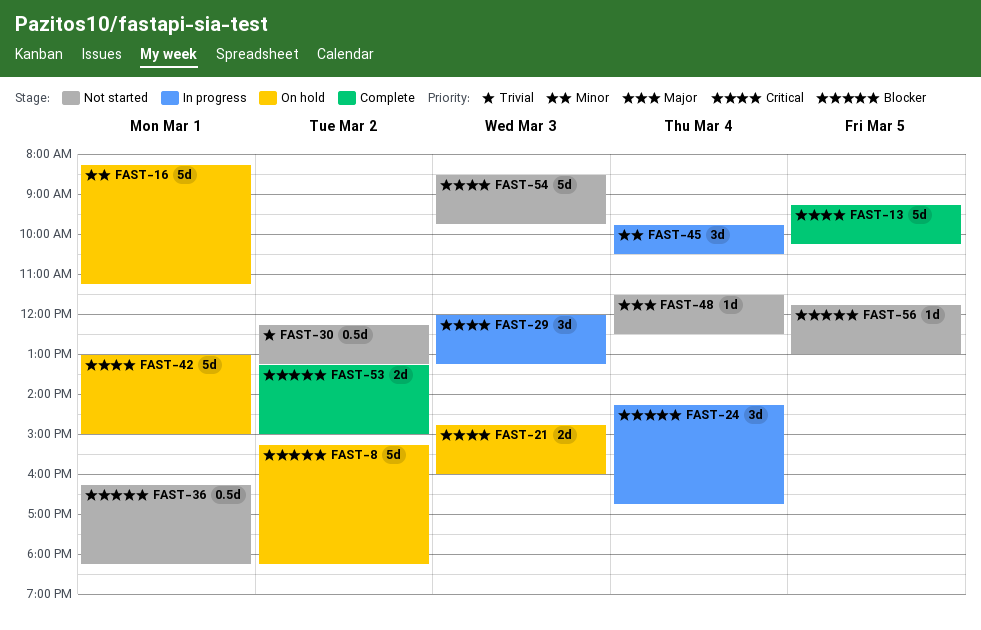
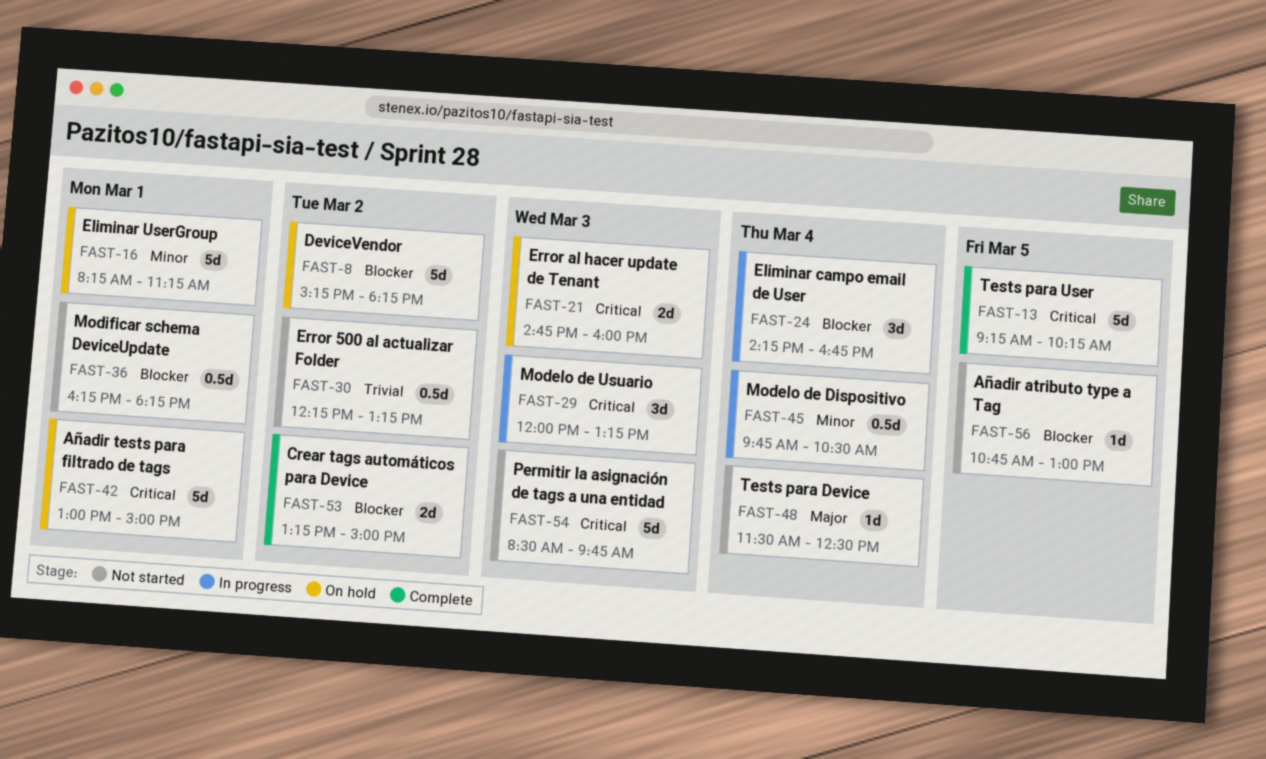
FAST-45, estimate: 3d -> 0.5d
FAST-56, begins: 11:45 -> 10:45

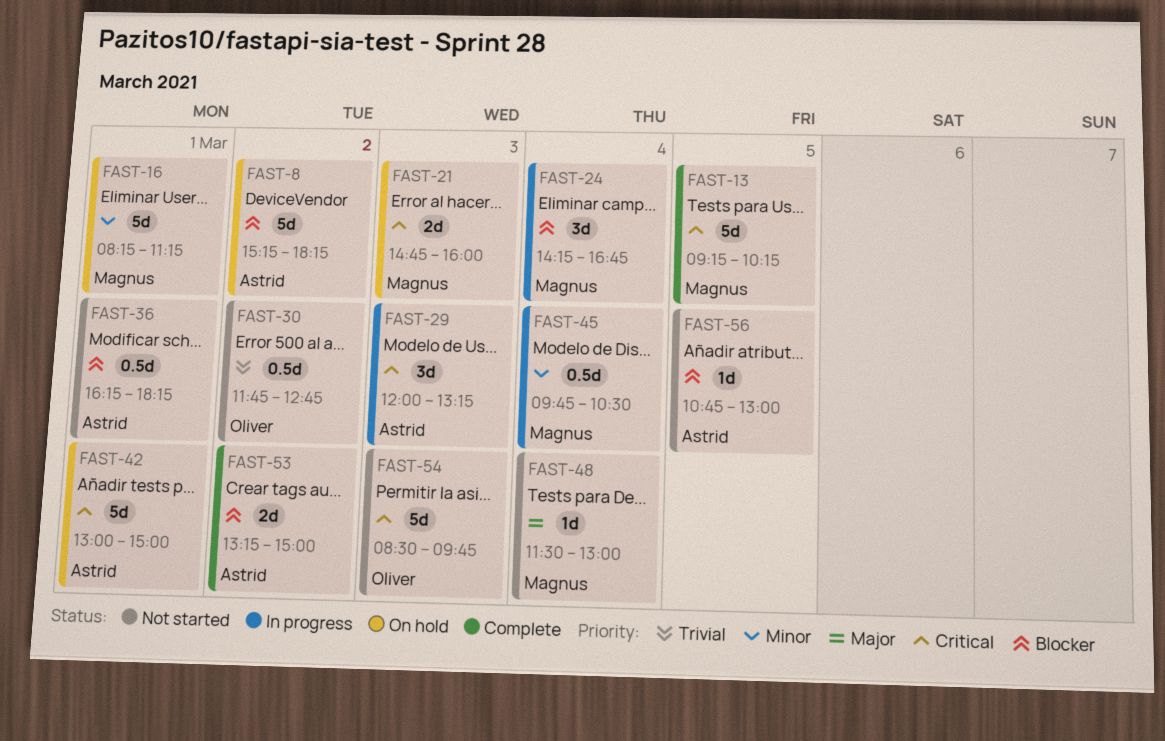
FAST-30, begins: 12:15 -> 11:45
FAST-30, ends: 13:15 -> 12:45
FAST-48, ends: 12:30 -> 13:00

